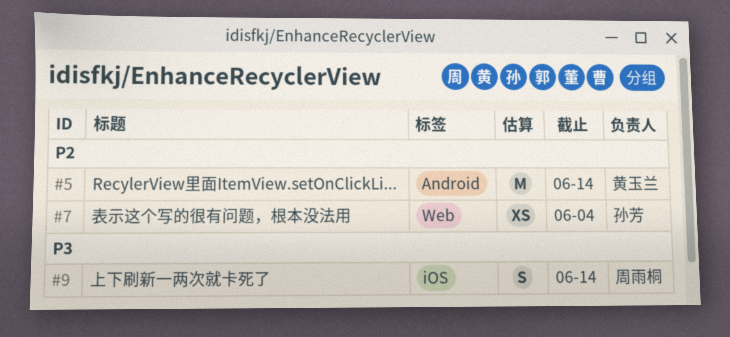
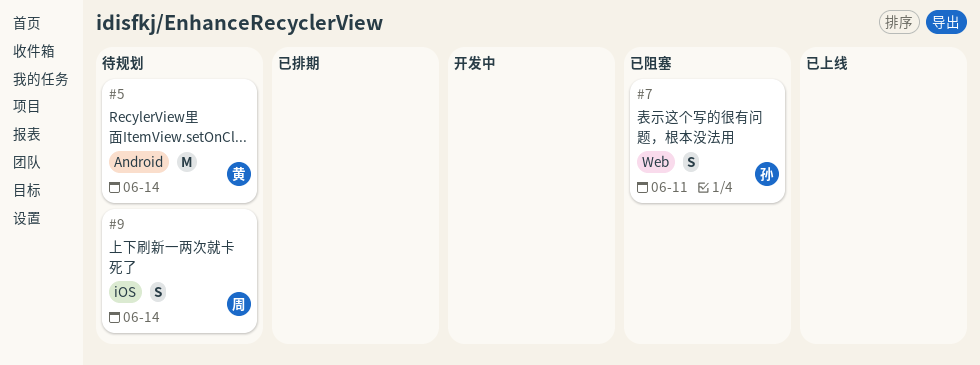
#7, estimate: XS -> S
#7, due: Jun 4 -> Jun 11

